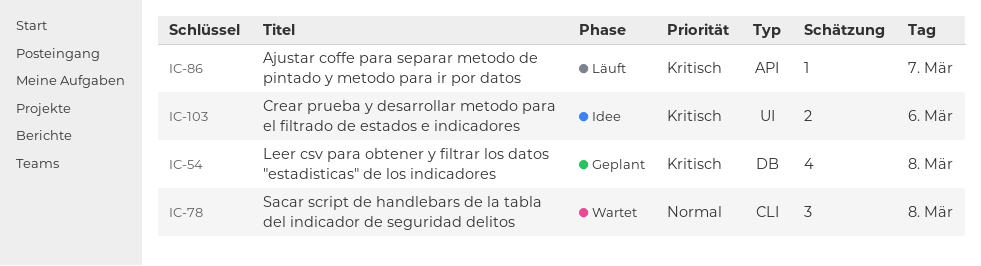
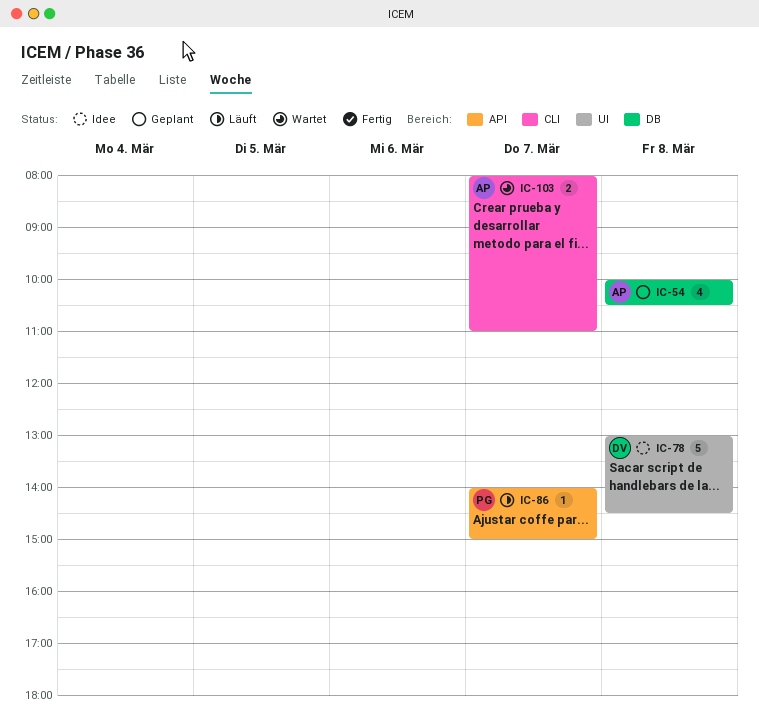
IC-78, status: Wartet -> Idee
IC-78, label: CLI -> UI
IC-78, estimate: 3 -> 5
IC-103, status: Idee -> Wartet
IC-103, label: UI -> CLI
IC-103, day: Mar 6 -> Mar 7

